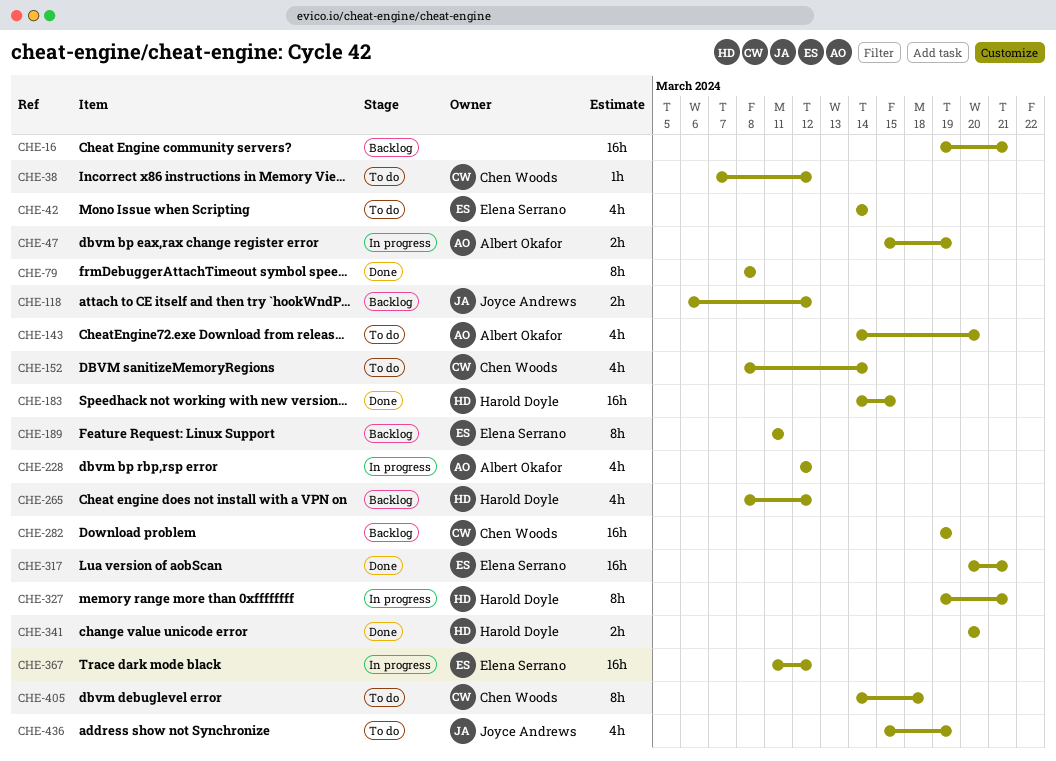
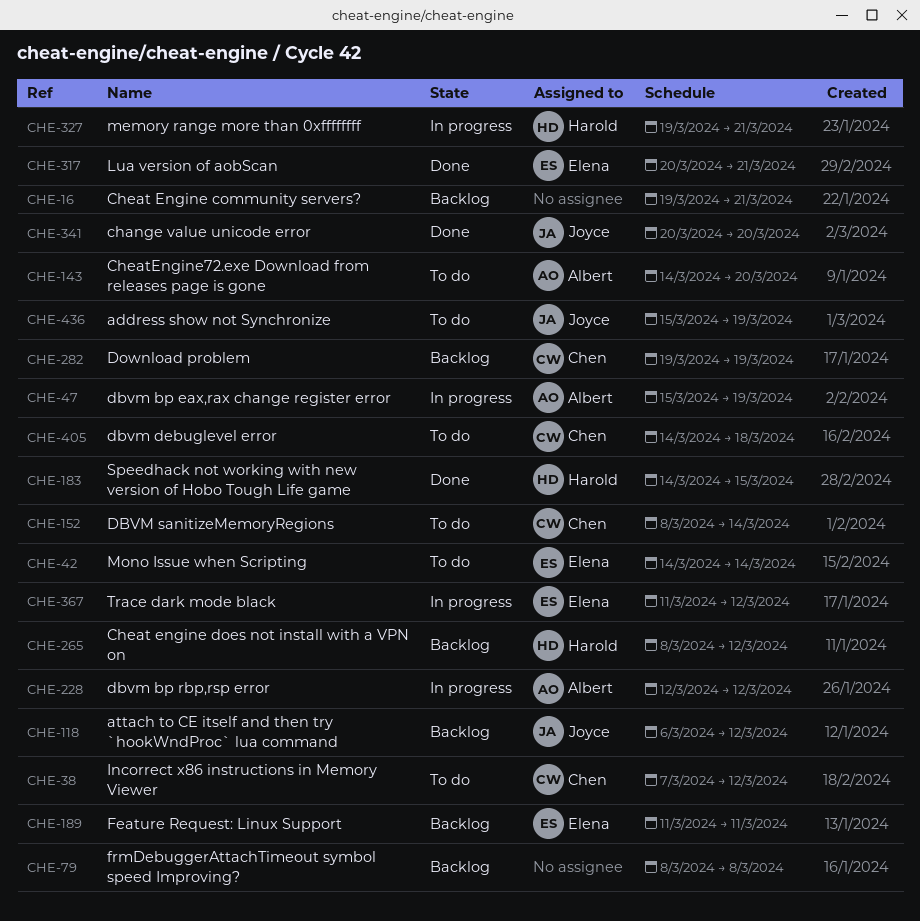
CHE-79, status: Done -> Backlog
CHE-341, owner: Harold Doyle -> Joyce Andrews

